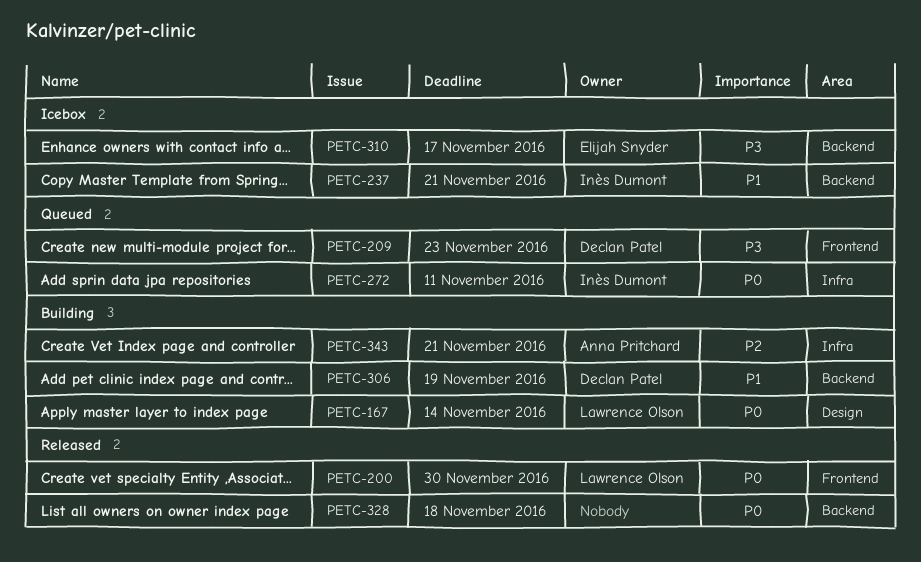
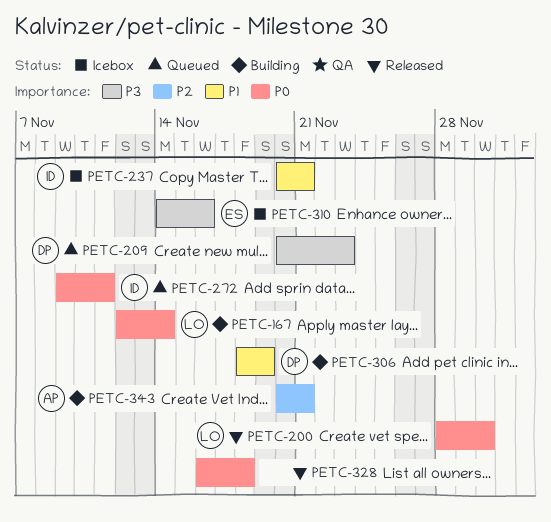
PETC-310, due: Nov 17 -> Nov 16

